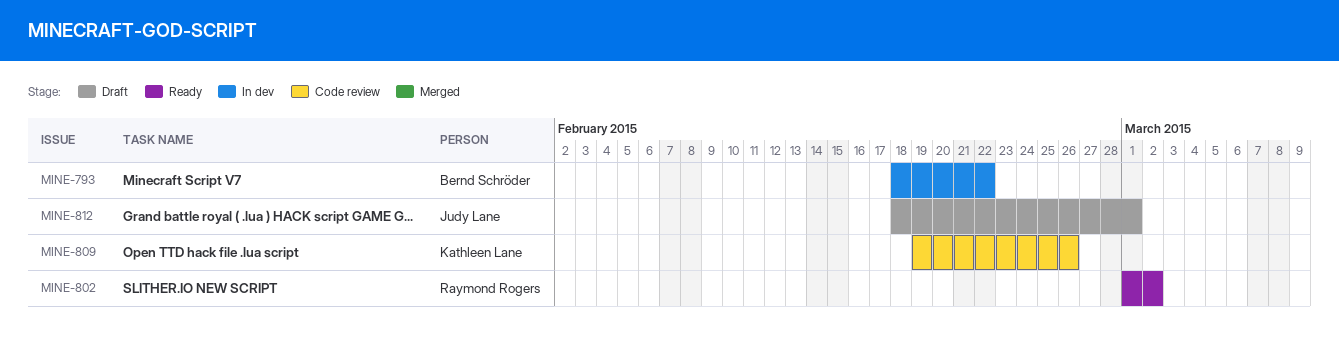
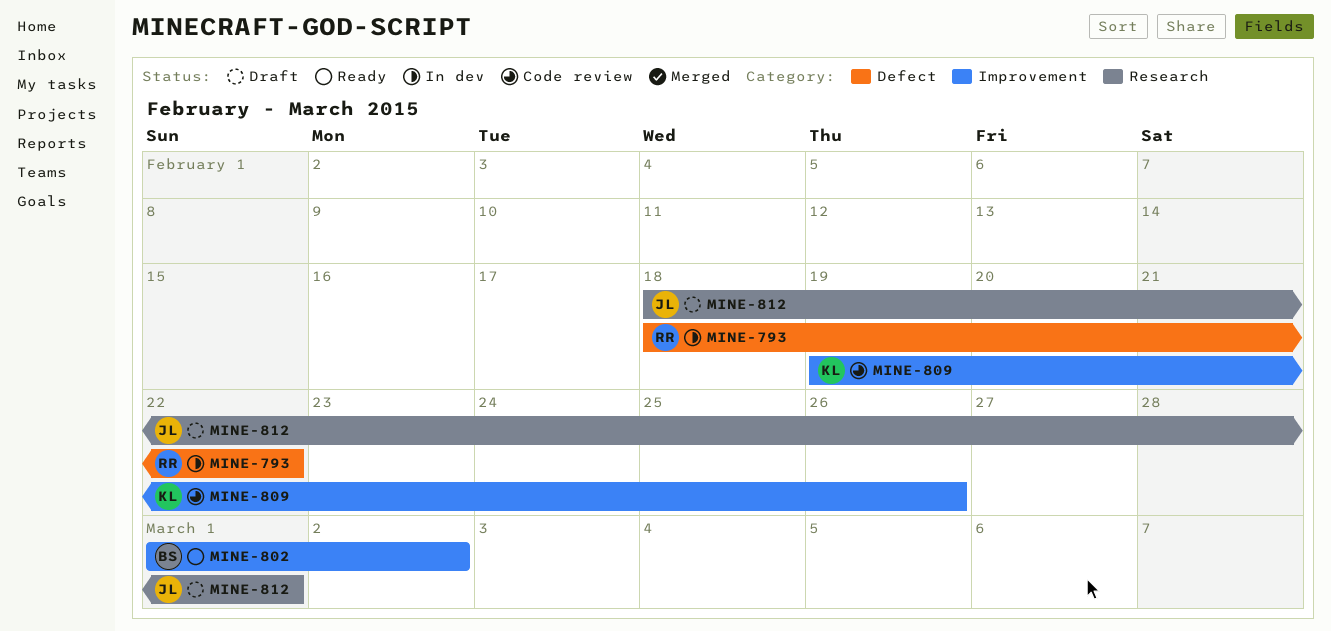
MINE-793, owner: Bernd Schröder -> Raymond Rogers
MINE-802, owner: Raymond Rogers -> Bernd Schröder

